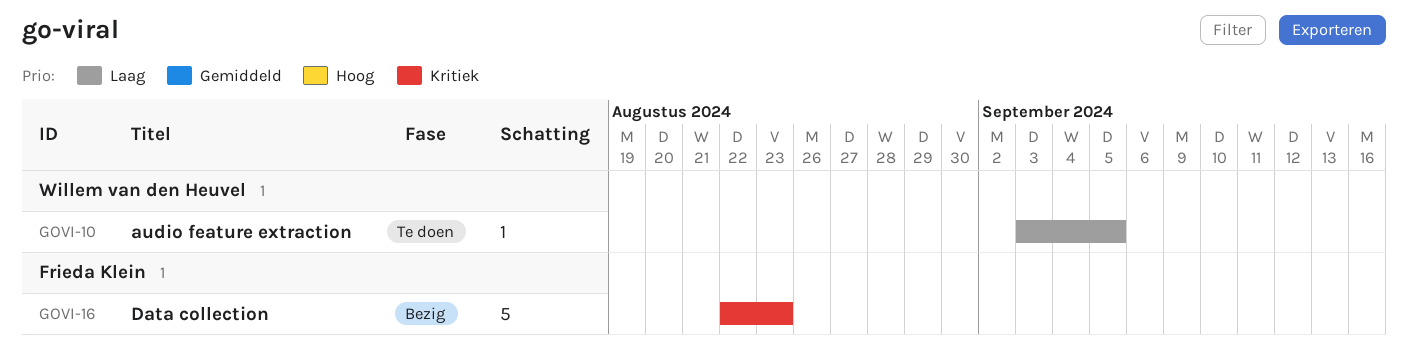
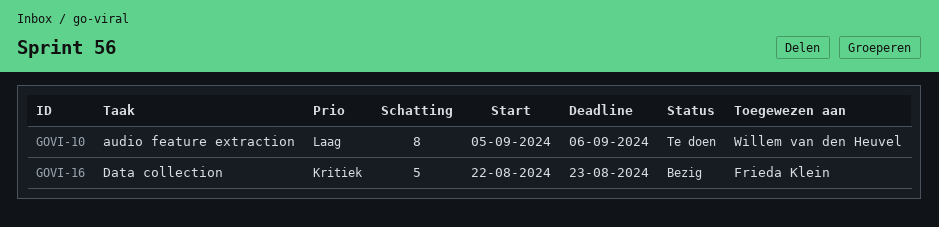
GOVI-10, estimate: 1 -> 8
GOVI-10, start: Sep 3 -> Sep 5
GOVI-10, due: Sep 5 -> Sep 6

